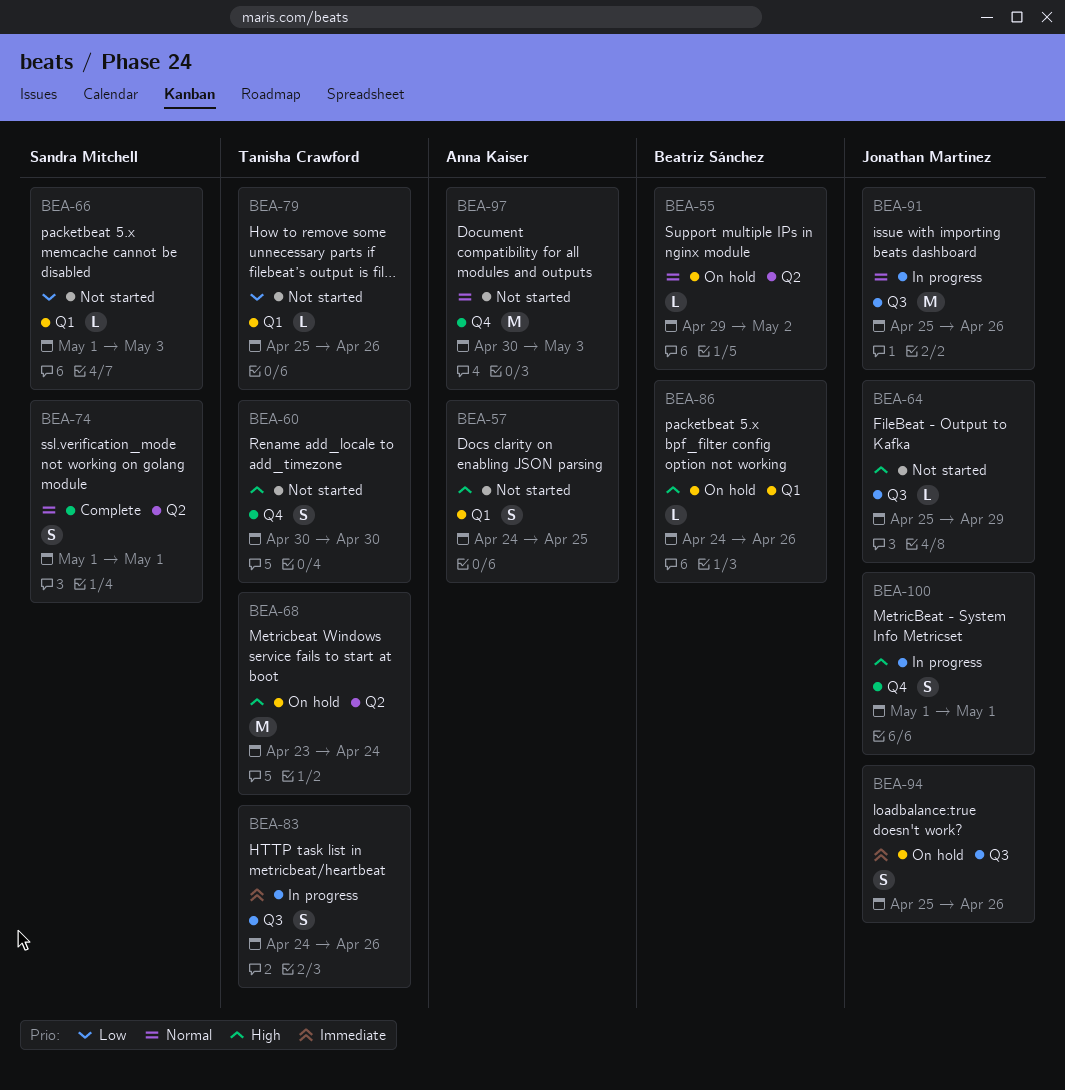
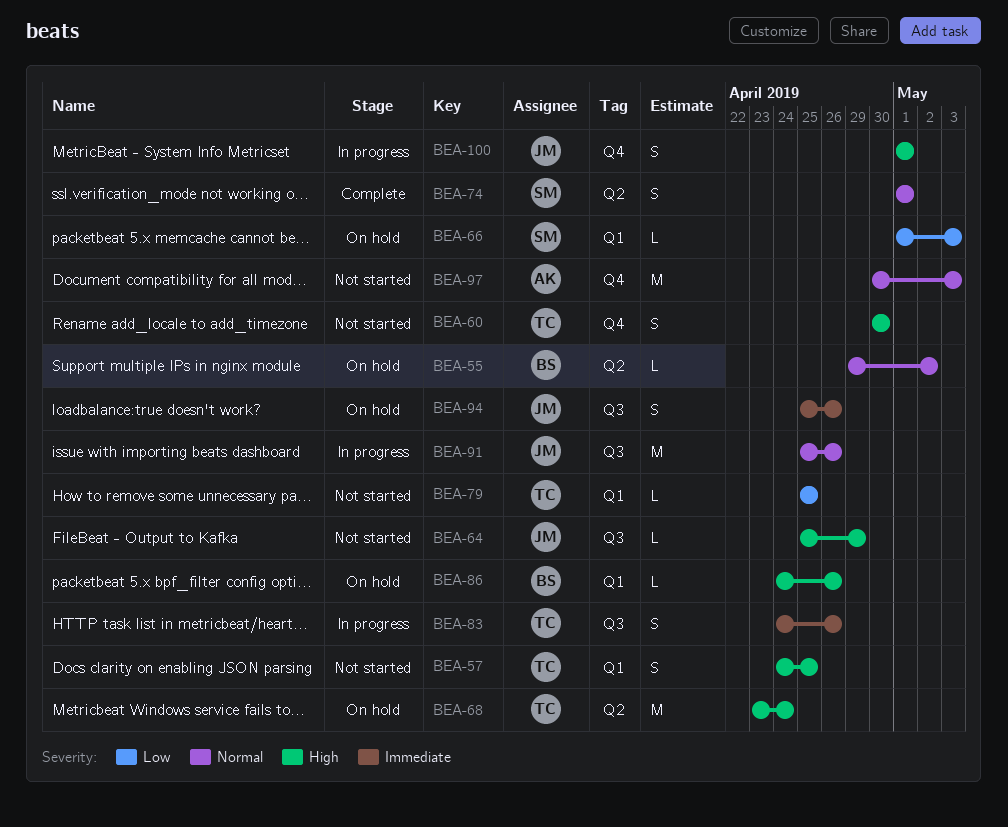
BEA-57, owner: Anna Kaiser -> Tanisha Crawford
BEA-66, status: Not started -> On hold
BEA-79, due: Apr 26 -> Apr 25

